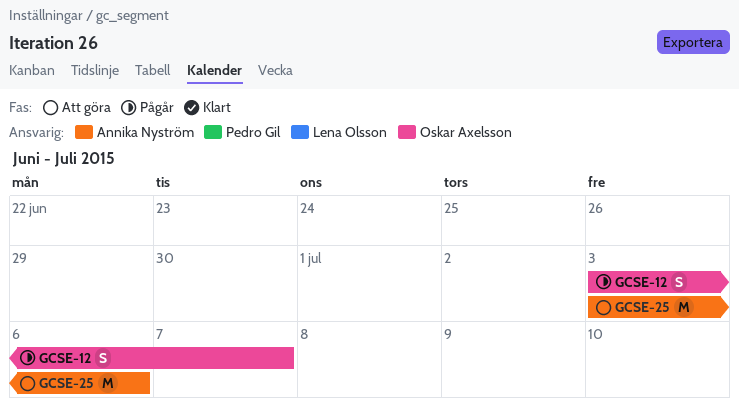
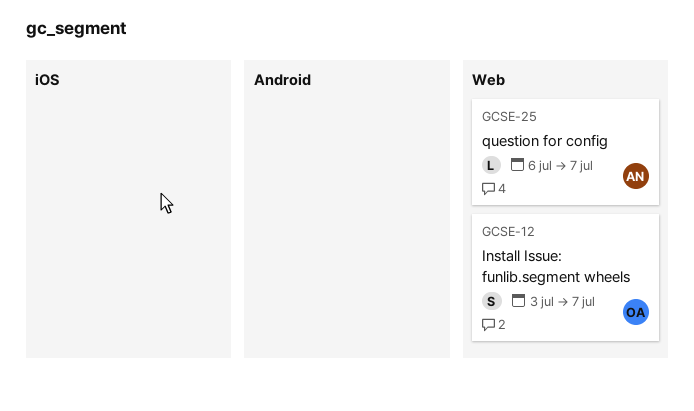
GCSE-25, estimate: M -> L
GCSE-25, start: Jul 3 -> Jul 6
GCSE-25, due: Jul 6 -> Jul 7

